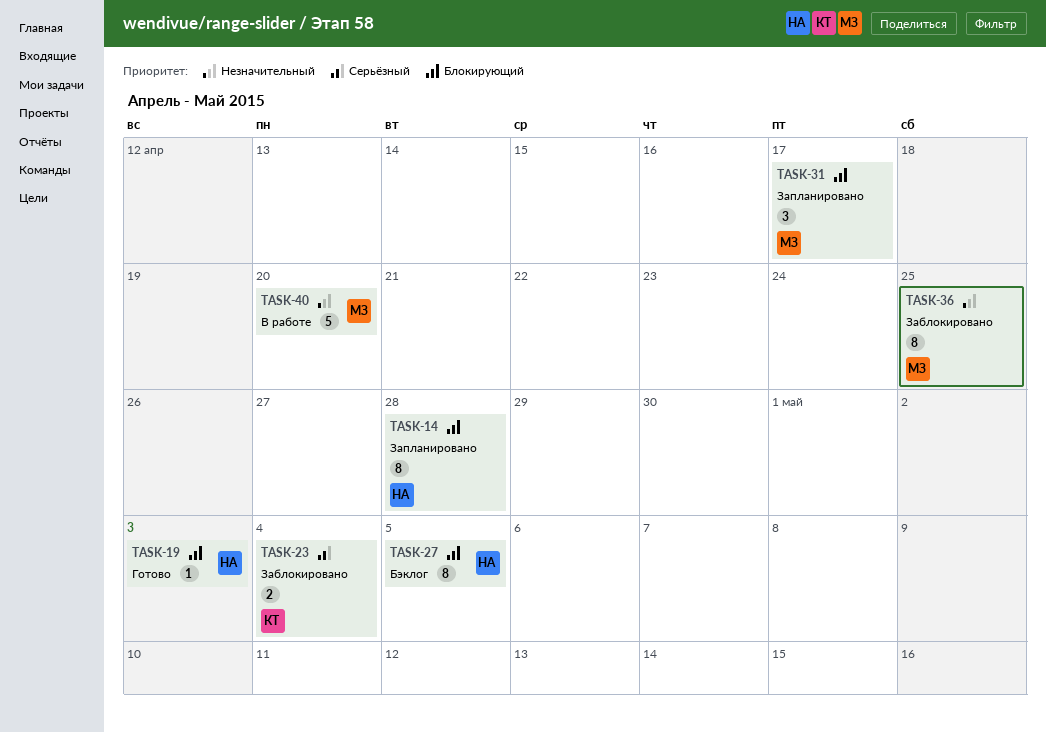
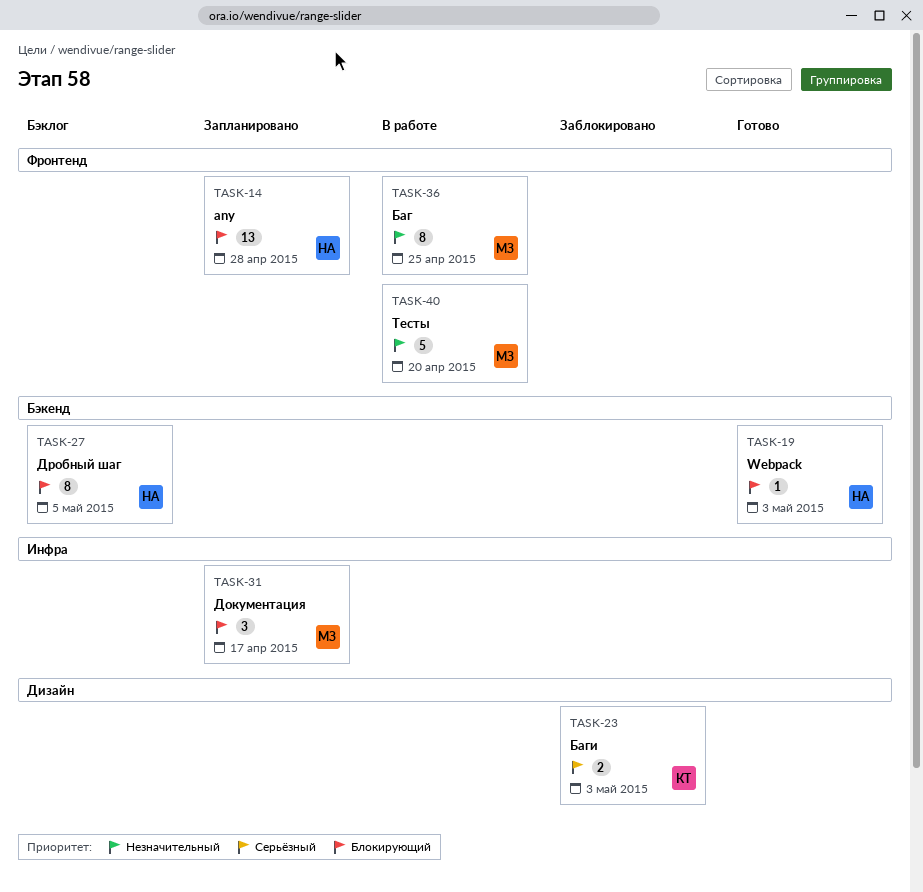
TASK-14, estimate: 8 -> 13
TASK-23, due: May 4 -> May 3
TASK-36, status: Заблокировано -> В работе

